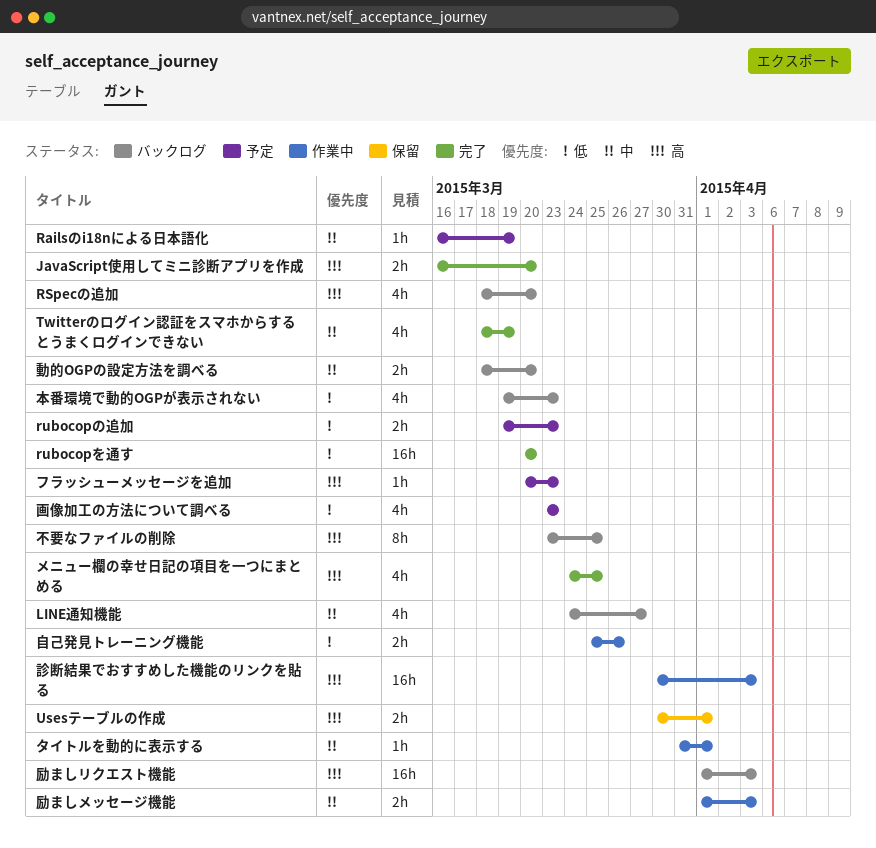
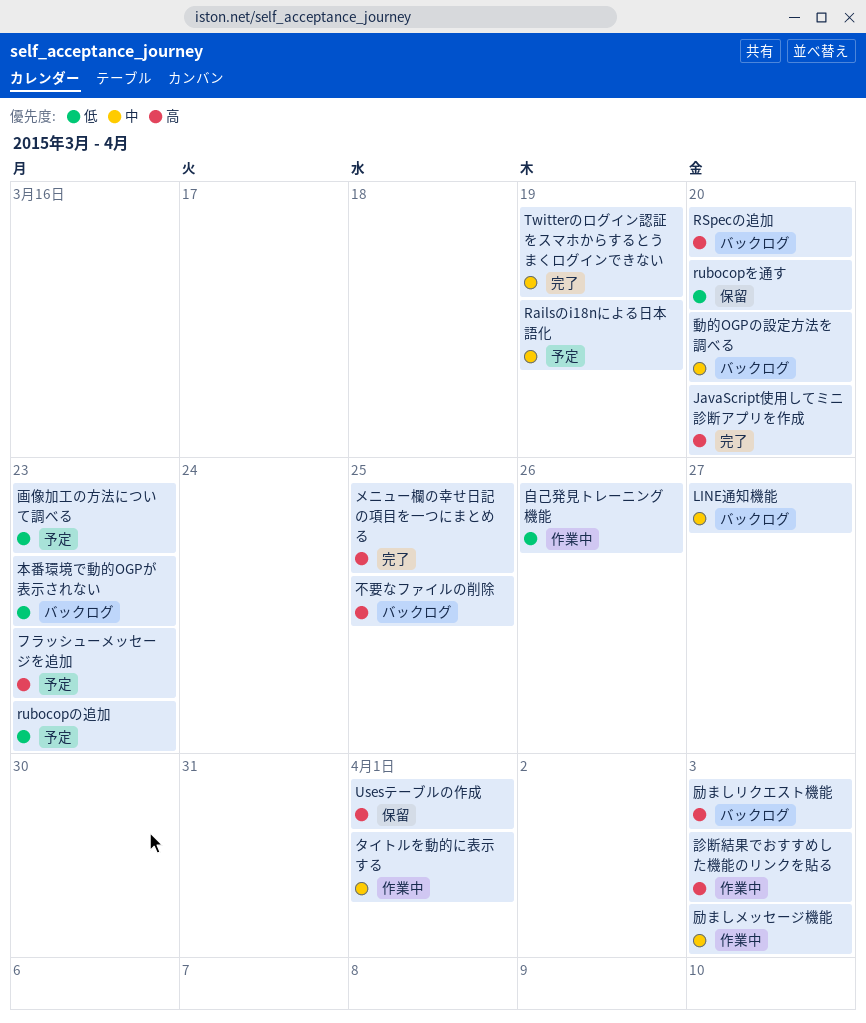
rubocopを通す, status: 完了 -> 保留

